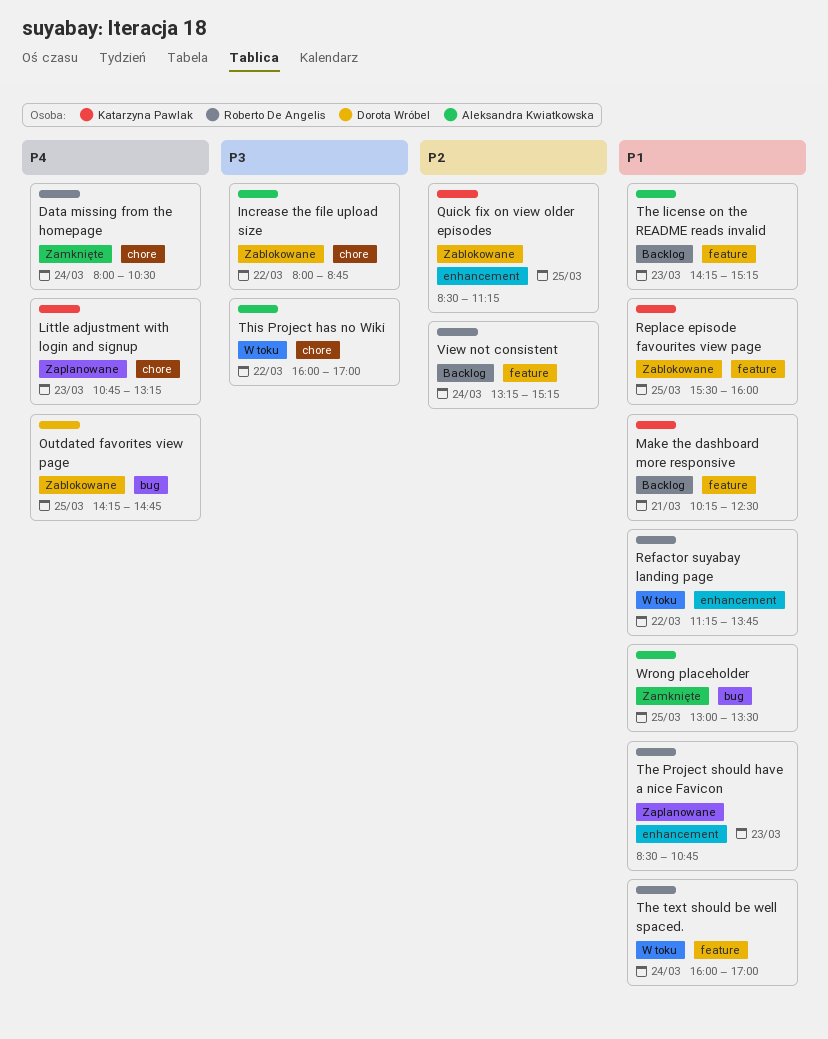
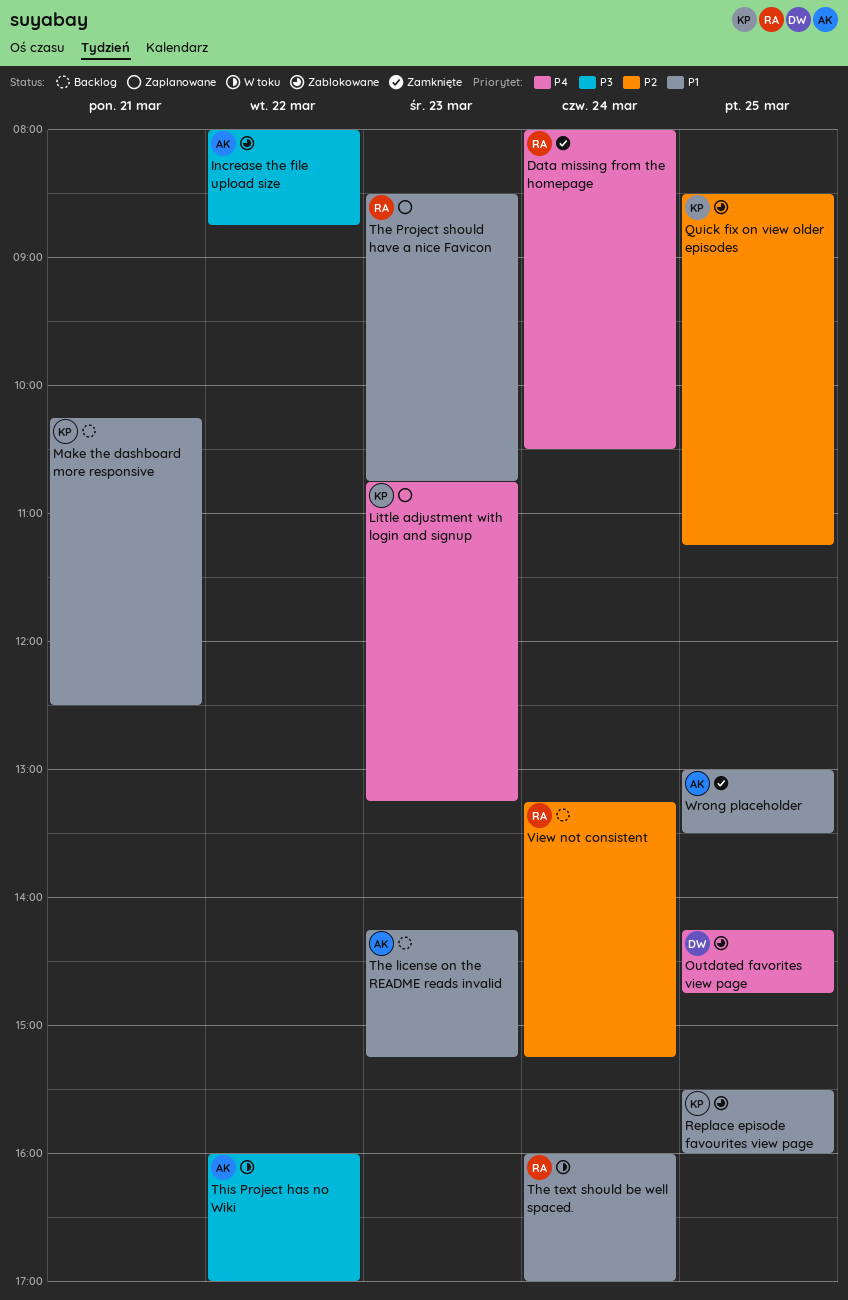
Refactor suyabay landing page: present -> none

